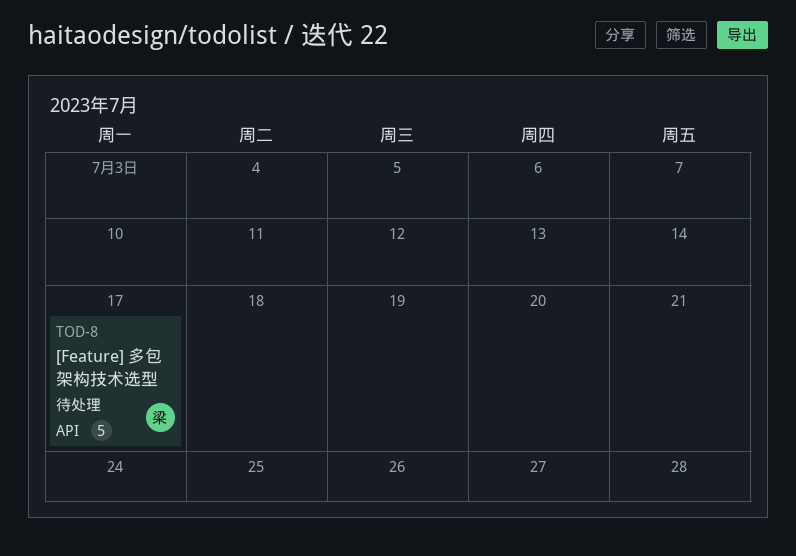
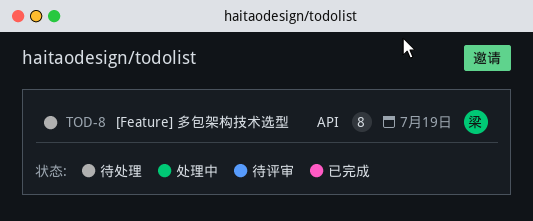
TOD-8, estimate: 5 -> 8
TOD-8, due: Jul 17 -> Jul 19

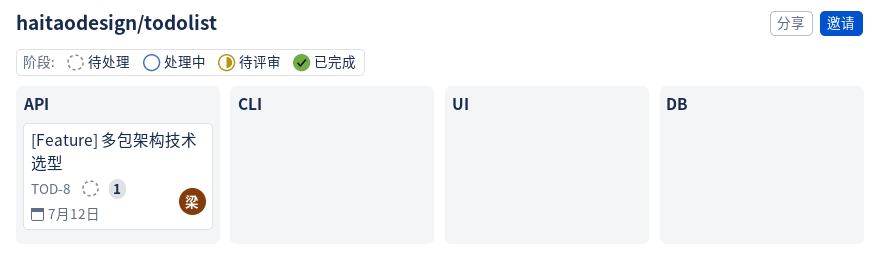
TOD-8, estimate: 8 -> 1
TOD-8, due: Jul 19 -> Jul 12

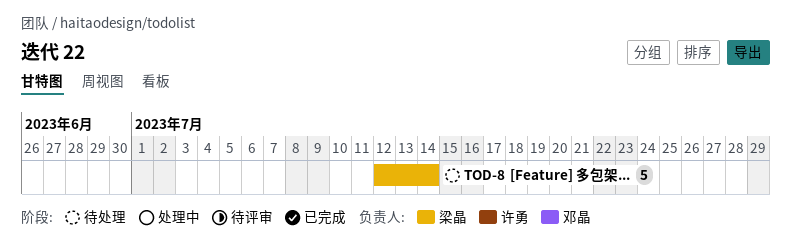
TOD-8, estimate: 1 -> 5
TOD-8, due: Jul 12 -> Jul 14

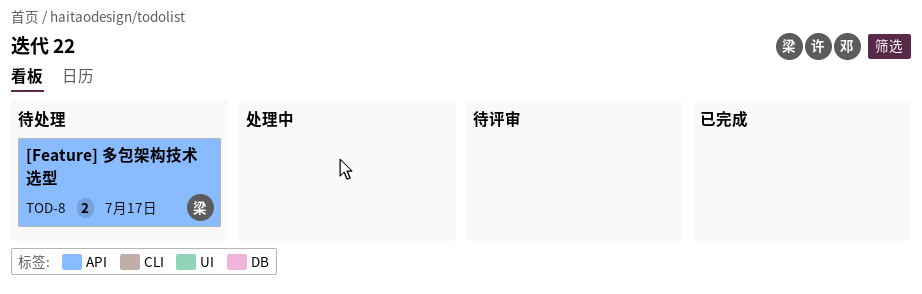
TOD-8, estimate: 5 -> 2
TOD-8, due: Jul 14 -> Jul 17

